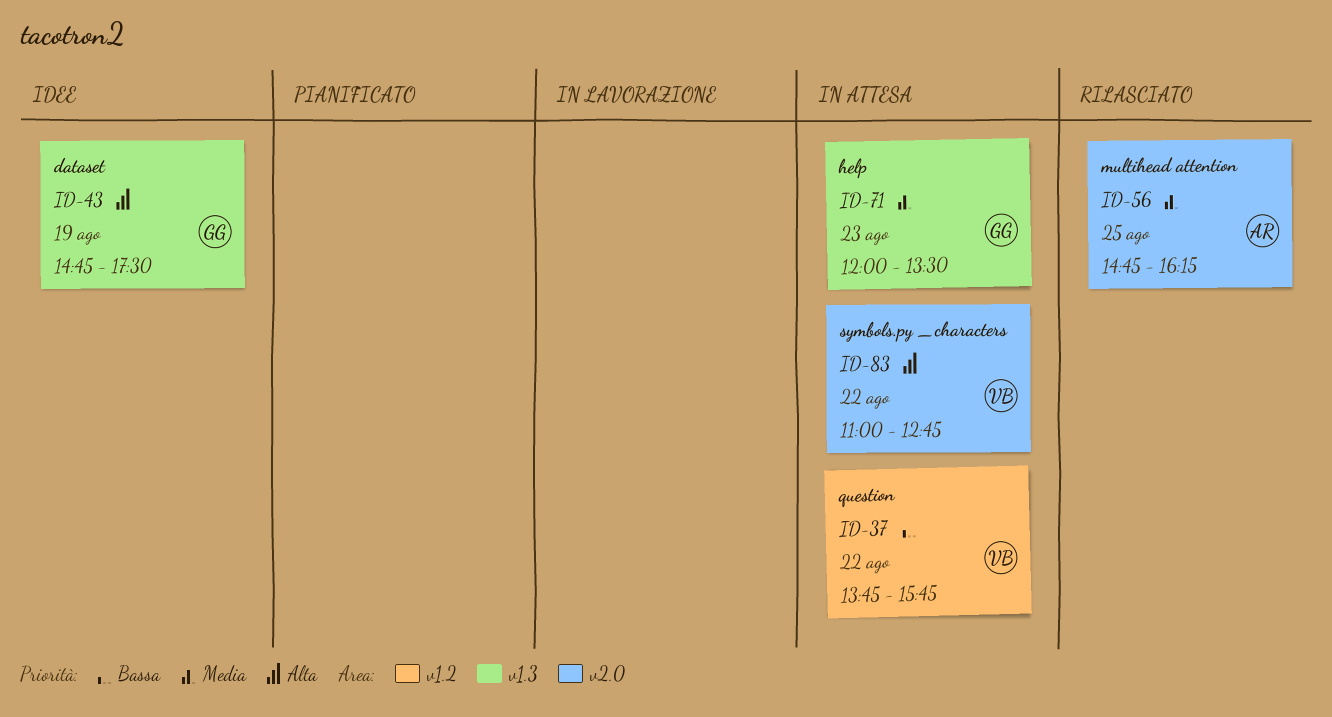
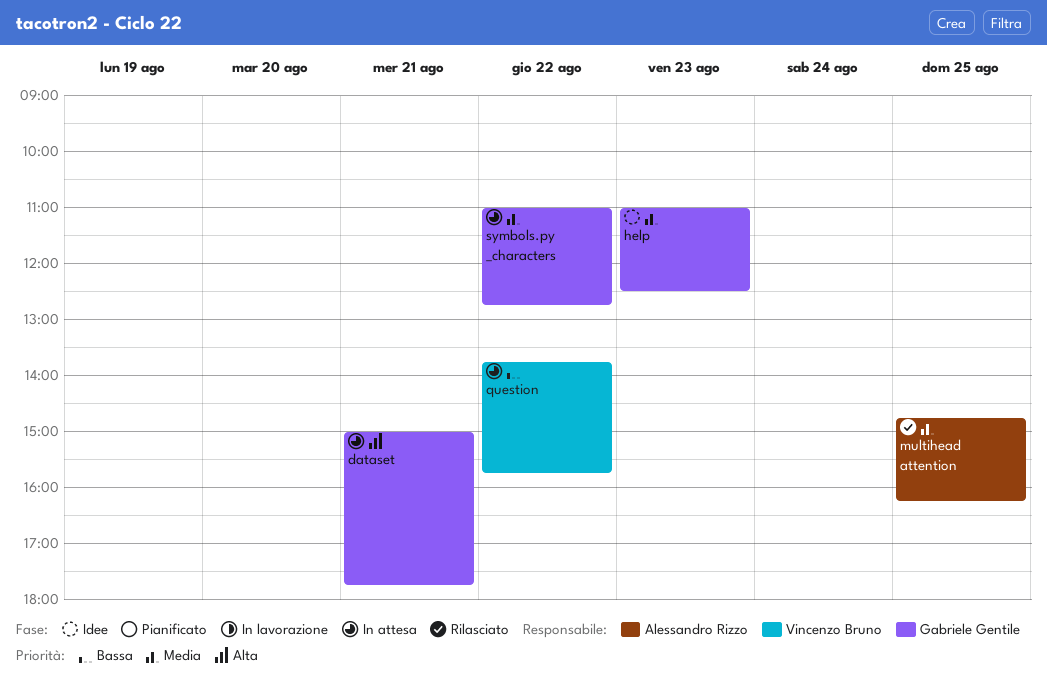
dataset, status: Idee -> In attesa
dataset, day: Aug 19 -> Aug 21
dataset, begins: 14:45 -> 15:00
dataset, ends: 17:30 -> 17:45
help, status: In attesa -> Idee
help, begins: 12:00 -> 11:00
help, ends: 13:30 -> 12:30
symbols.py _characters, owner: Vincenzo Bruno -> Gabriele Gentile
symbols.py _characters, priority: Alta -> Media

